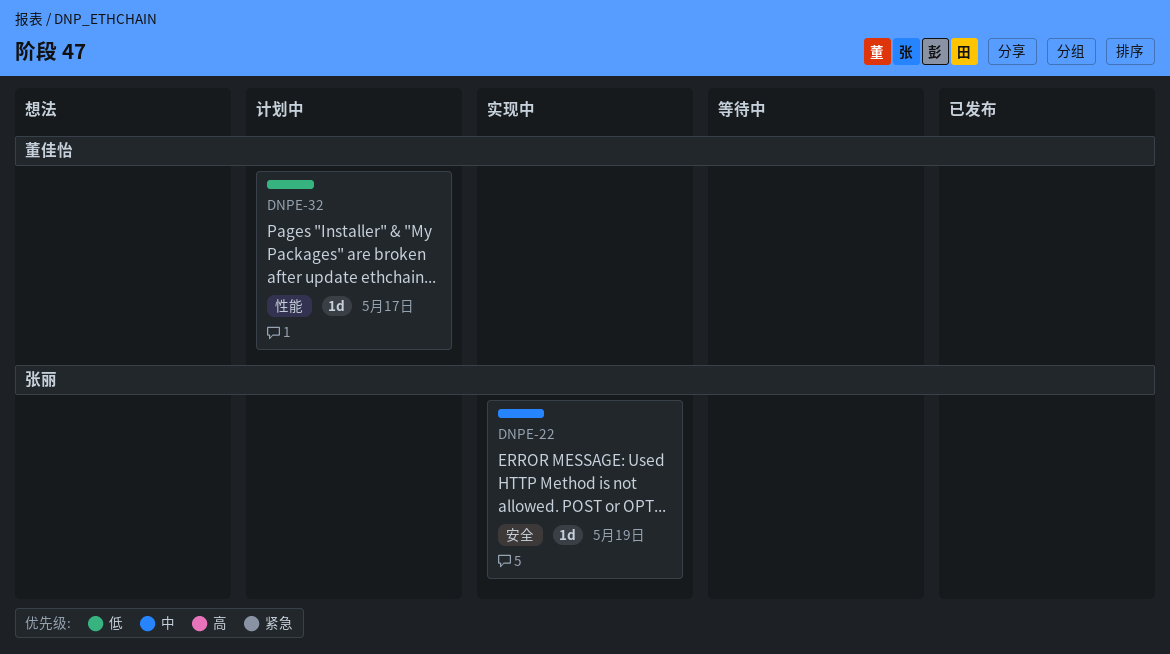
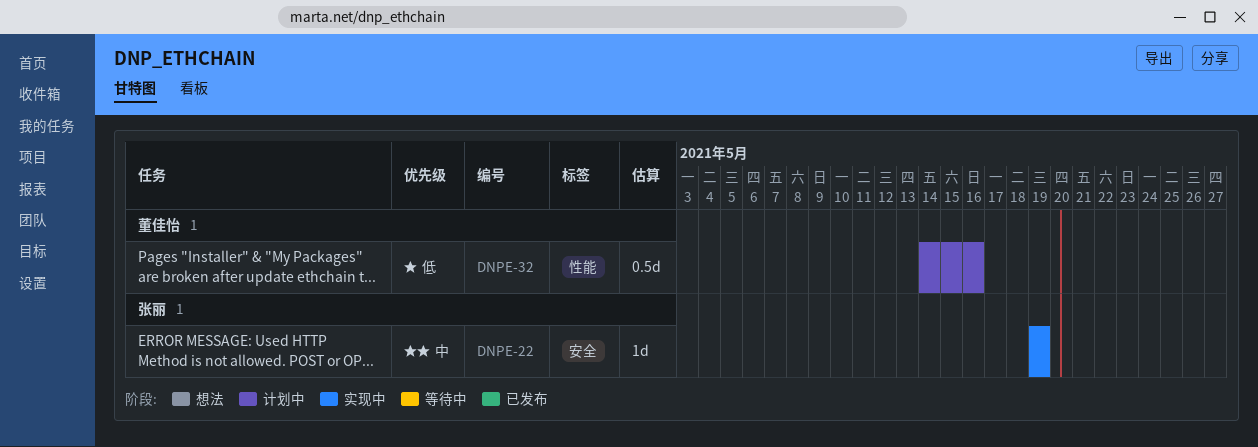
DNPE-32, estimate: 1d -> 0.5d
DNPE-32, due: May 17 -> May 16

